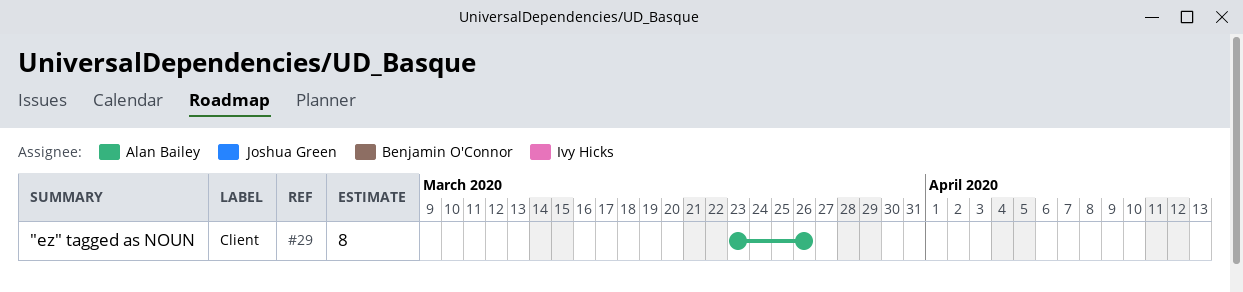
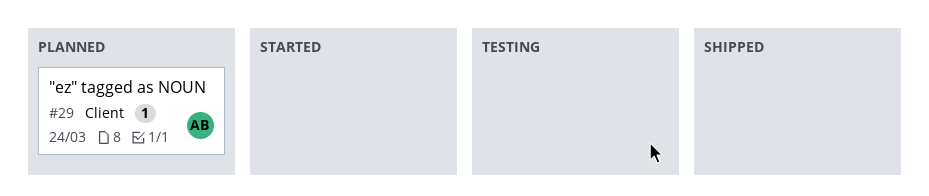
#29, estimate: 8 -> 1
#29, due: Mar 26 -> Mar 24

